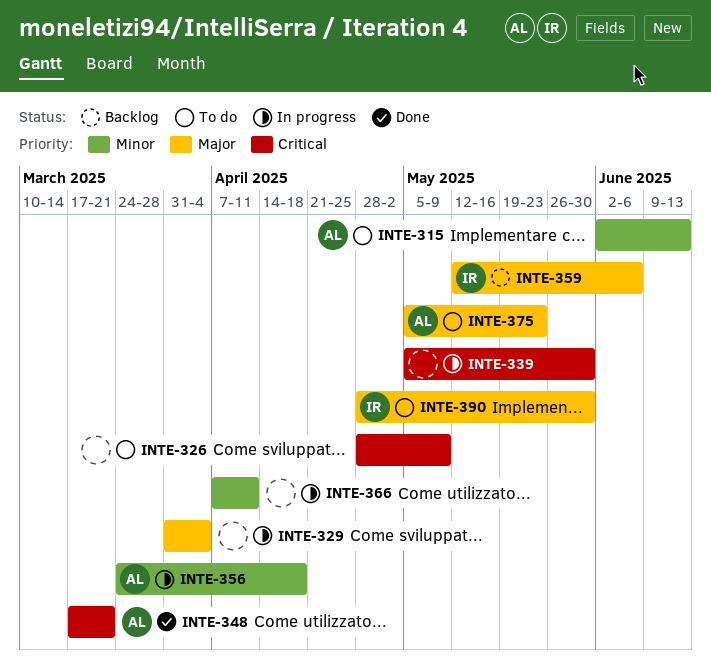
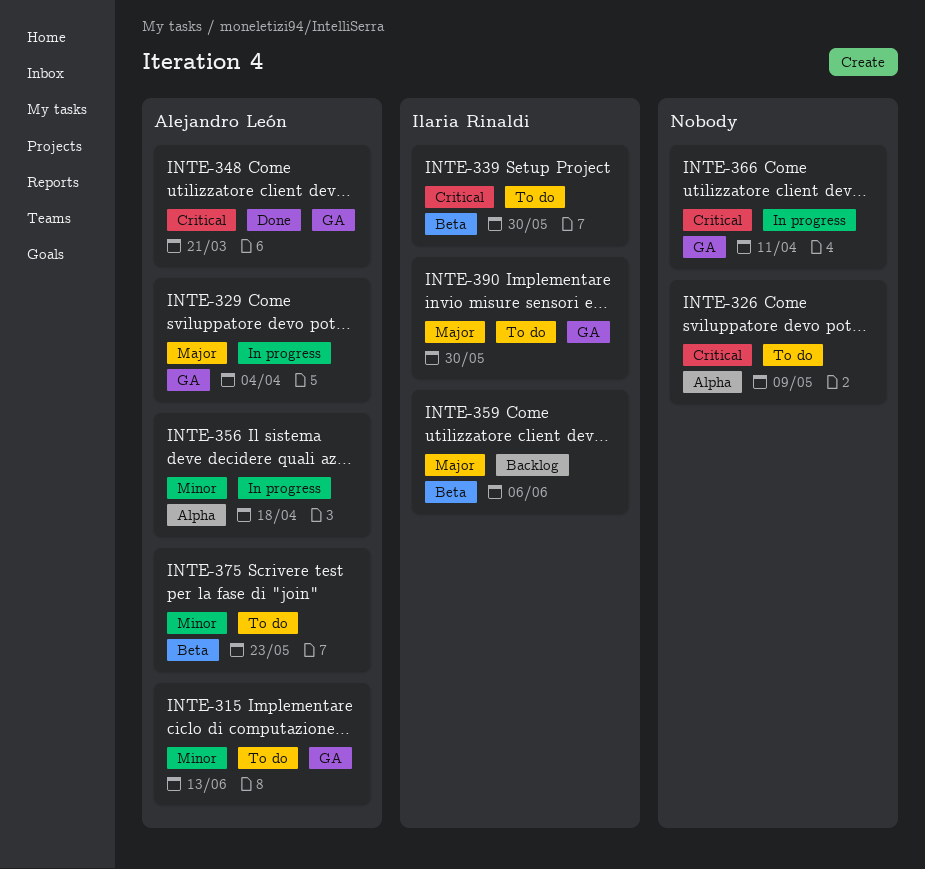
INTE-329, owner: none -> Alejandro León
INTE-339, status: In progress -> To do
INTE-339, owner: none -> Ilaria Rinaldi
INTE-366, priority: Minor -> Critical
INTE-375, priority: Major -> Minor

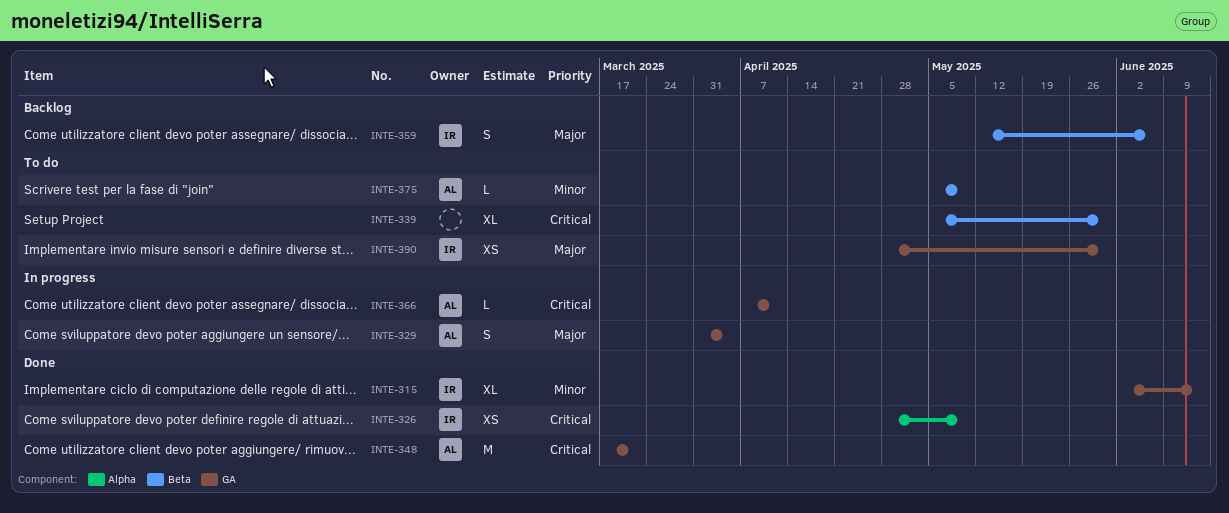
INTE-315, status: To do -> Done
INTE-315, owner: Alejandro León -> Ilaria Rinaldi
INTE-326, status: To do -> Done
INTE-326, owner: none -> Ilaria Rinaldi
INTE-339, owner: Ilaria Rinaldi -> none
INTE-356: present -> none
INTE-366, owner: none -> Alejandro León
INTE-375, due: May 23 -> May 9

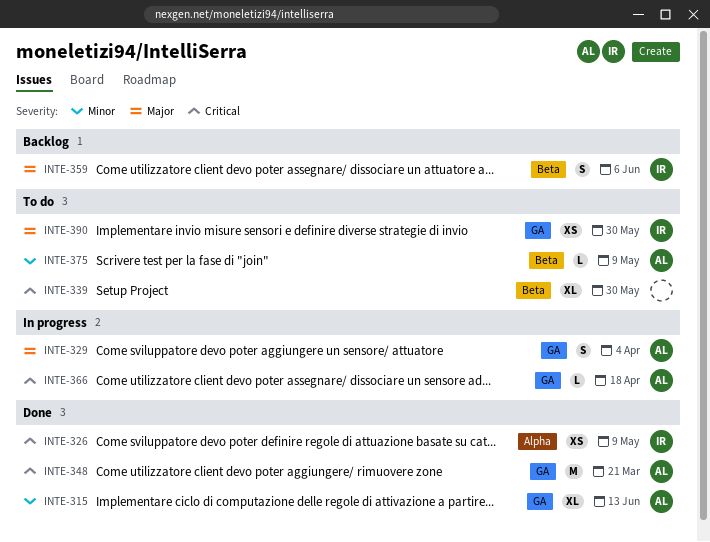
INTE-315, owner: IR -> AL
INTE-366, due: Apr 11 -> Apr 18

